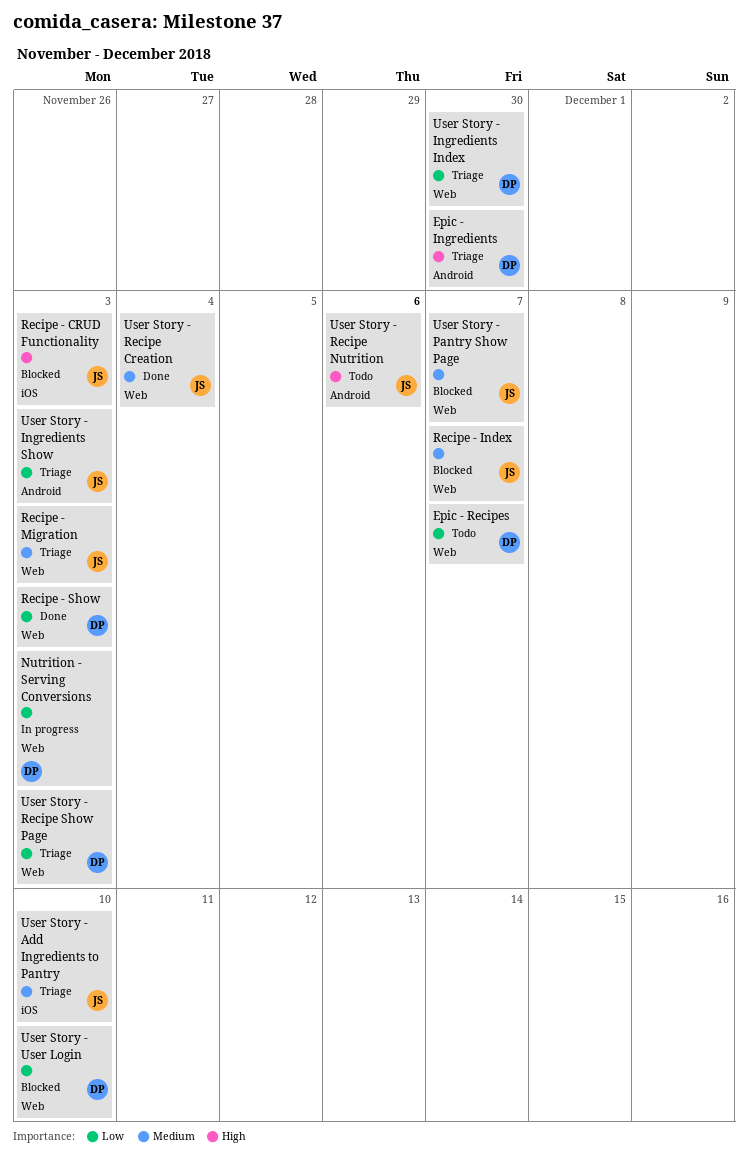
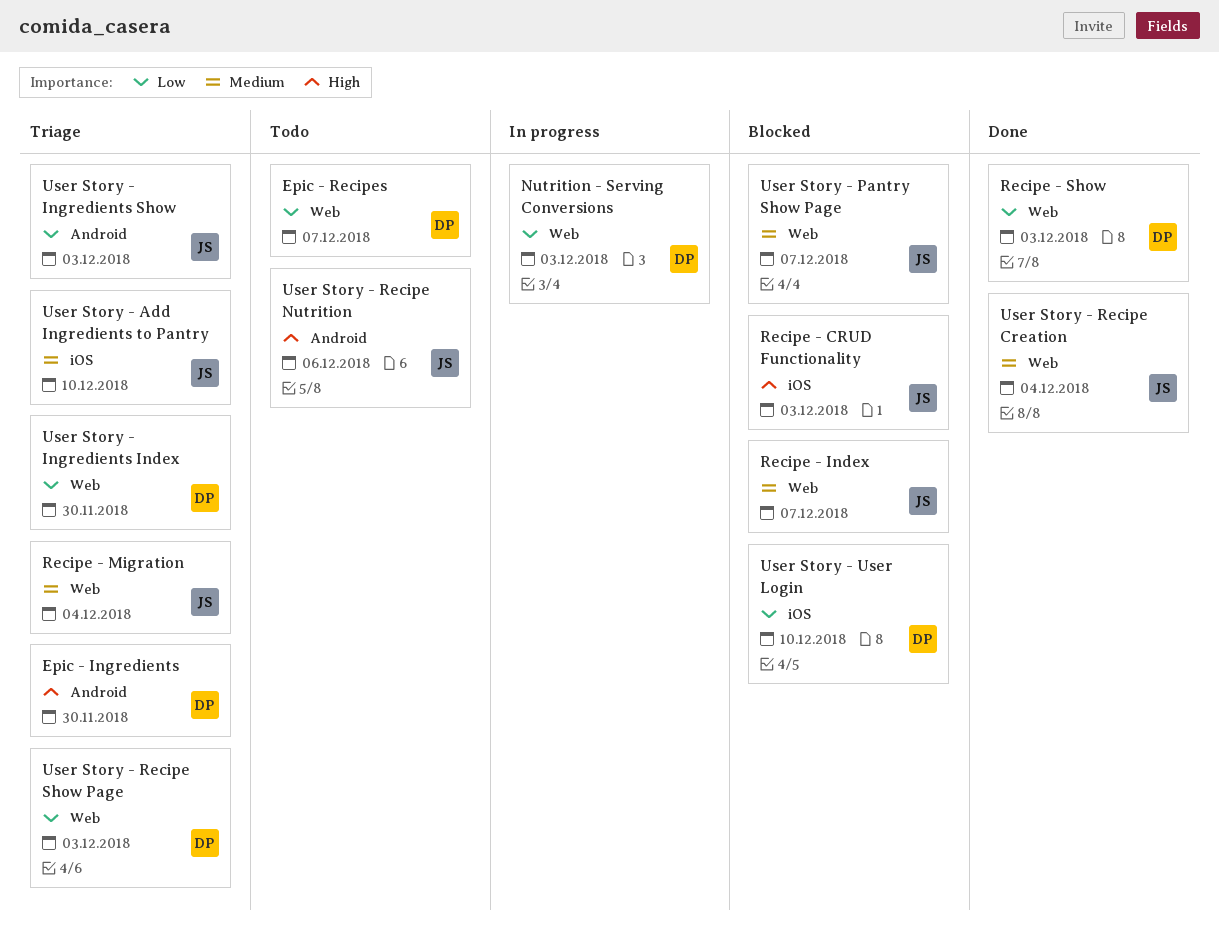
Recipe - Migration, due: Dec 3 -> Dec 4
User Story - User Login, label: Web -> iOS

